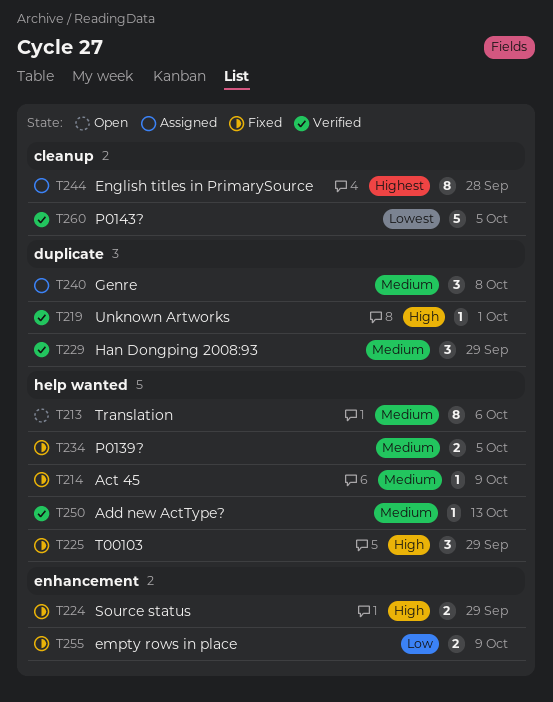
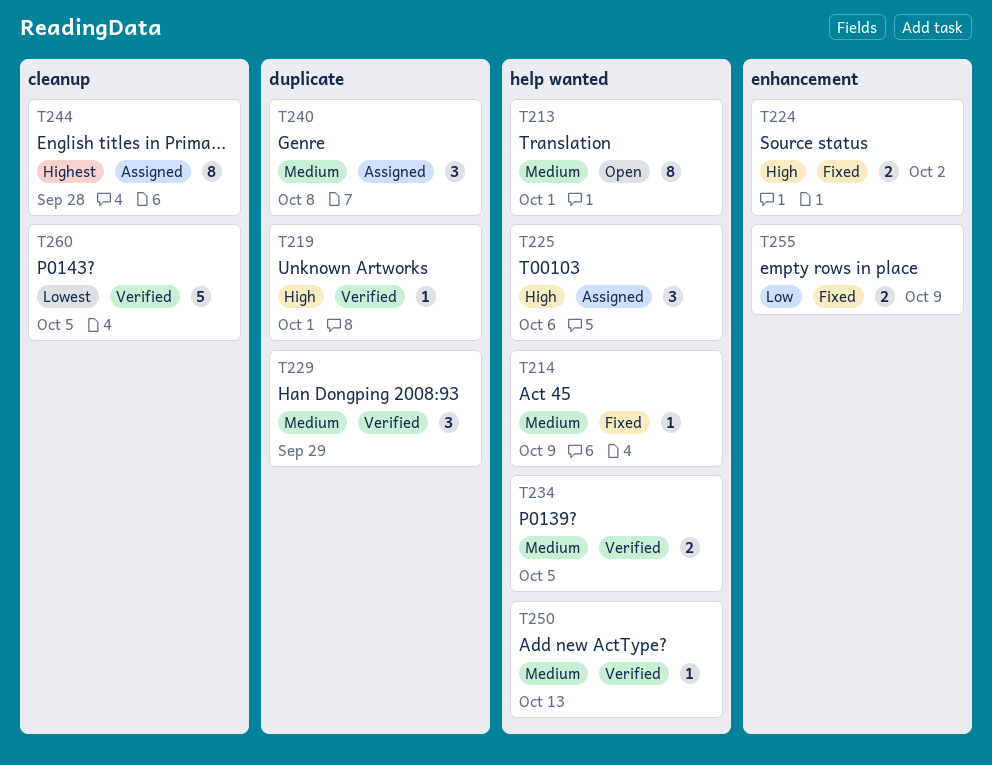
T213, due: Oct 6 -> Oct 1
T224, due: Sep 29 -> Oct 2
T225, status: Fixed -> Assigned
T225, due: Sep 29 -> Oct 6
T234, status: Fixed -> Verified

